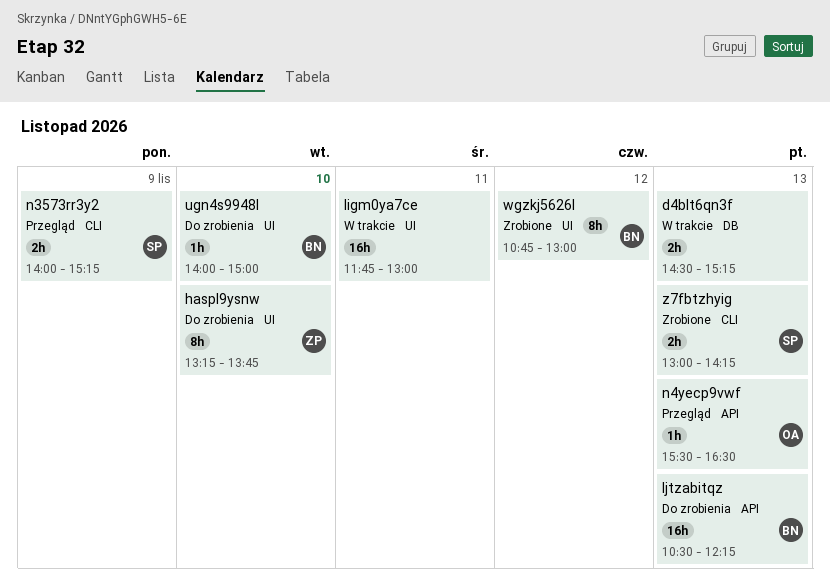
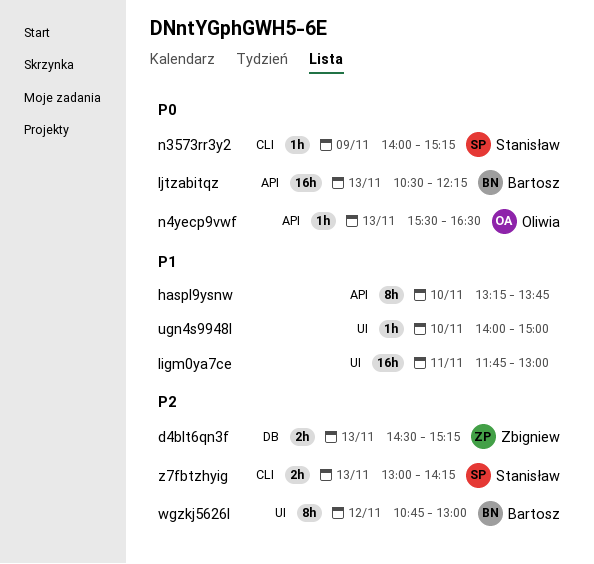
d4blt6qn3f, owner: none -> Zbigniew
haspl9ysnw, owner: Zbigniew -> none
haspl9ysnw, label: UI -> API
n3573rr3y2, estimate: 2h -> 1h
ugn4s9948l, owner: Bartosz -> none

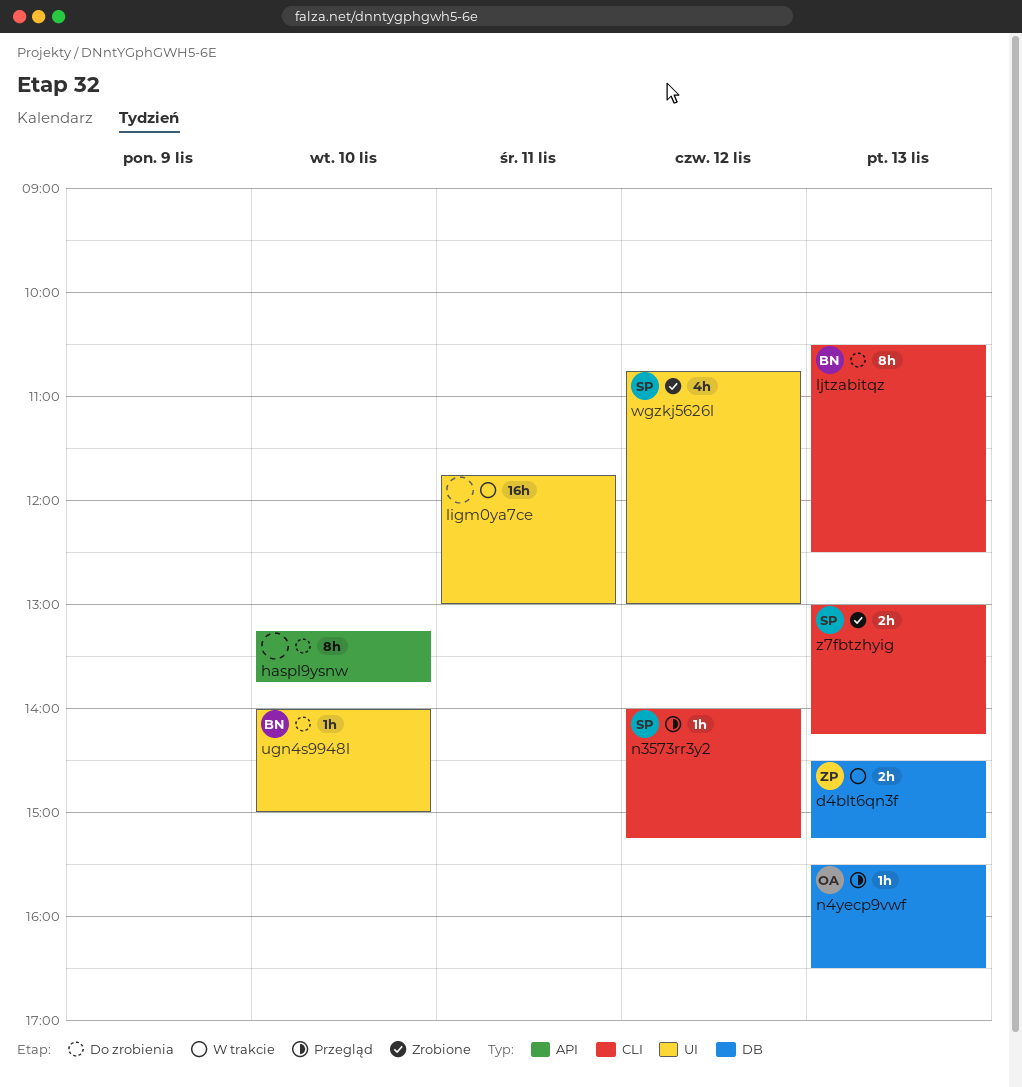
ljtzabitqz, label: API -> CLI
ljtzabitqz, estimate: 16h -> 8h
ljtzabitqz, ends: 12:15 -> 12:30
n3573rr3y2, day: Nov 9 -> Nov 12
n4yecp9vwf, label: API -> DB
ugn4s9948l, owner: none -> Bartosz
wgzkj5626l, owner: Bartosz -> Stanisław
wgzkj5626l, estimate: 8h -> 4h

